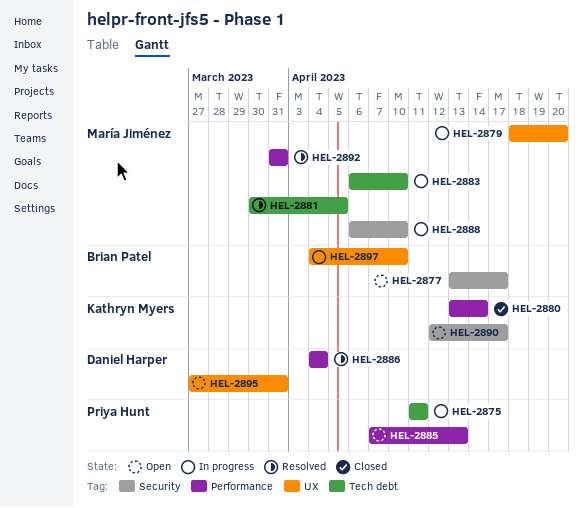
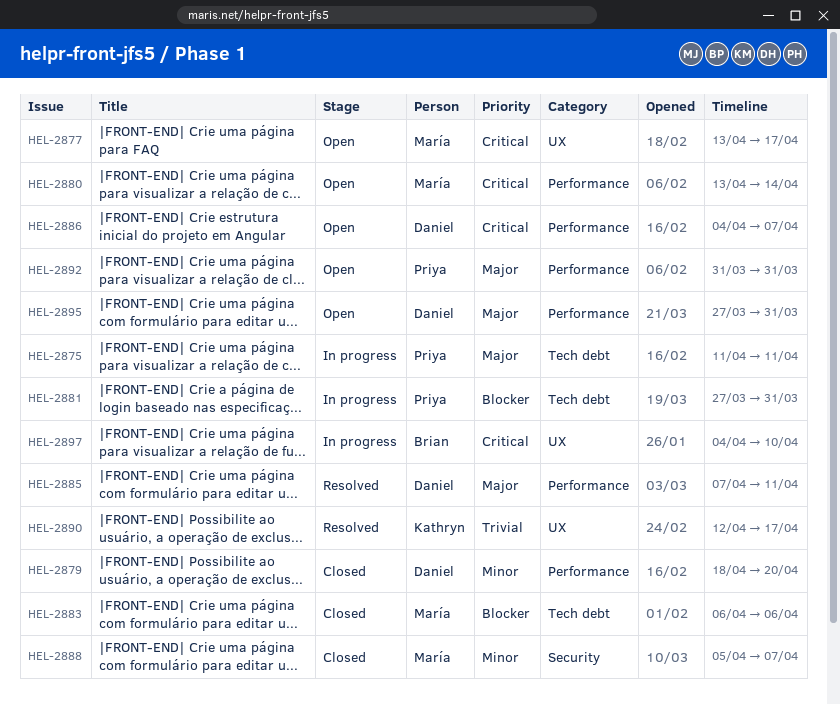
HEL-2877, owner: Brian Patel -> María Jiménez
HEL-2877, label: Security -> UX
HEL-2879, status: In progress -> Closed
HEL-2879, owner: María Jiménez -> Daniel Harper
HEL-2879, label: UX -> Performance
HEL-2880, status: Closed -> Open
HEL-2880, owner: Kathryn Myers -> María Jiménez
HEL-2881, status: Resolved -> In progress
HEL-2881, owner: María Jiménez -> Priya Hunt
HEL-2881, start: Mar 30 -> Mar 27
HEL-2881, due: Apr 5 -> Mar 31
HEL-2883, status: In progress -> Closed
HEL-2883, due: Apr 10 -> Apr 6
HEL-2885, status: Open -> Resolved
HEL-2885, owner: Priya Hunt -> Daniel Harper
HEL-2885, due: Apr 13 -> Apr 11
HEL-2886, status: Resolved -> Open
HEL-2886, due: Apr 4 -> Apr 7
HEL-2888, status: In progress -> Closed
HEL-2888, start: Apr 6 -> Apr 5
HEL-2888, due: Apr 10 -> Apr 7
HEL-2890, status: Open -> Resolved
HEL-2890, label: Security -> UX
HEL-2892, status: Resolved -> Open
HEL-2892, owner: María Jiménez -> Priya Hunt
HEL-2895, label: UX -> Performance

